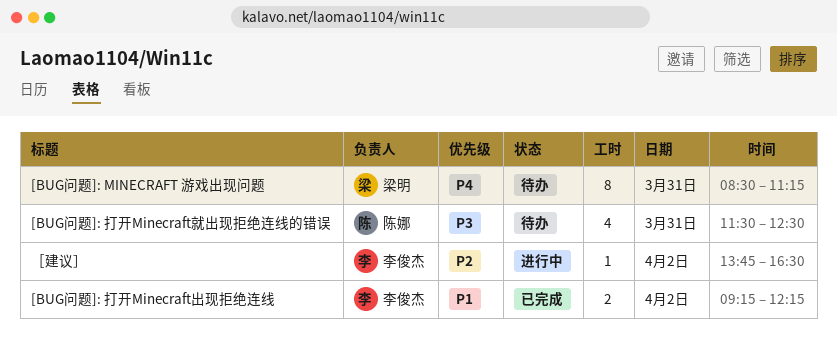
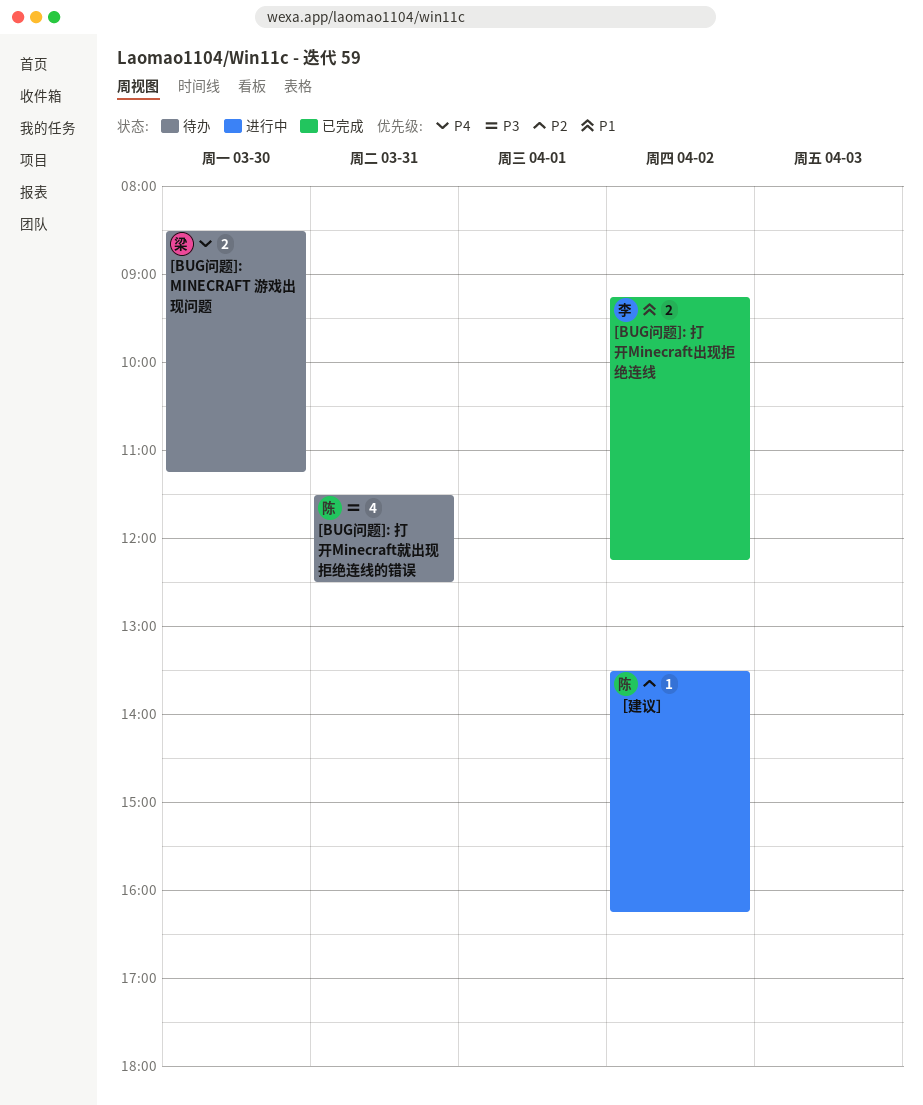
[BUG问题]: MINECRAFT 游戏出现问题, estimate: 8 -> 2
[BUG问题]: MINECRAFT 游戏出现问题, day: Mar 31 -> Mar 30
［建议］, owner: 李俊杰 -> 陈娜
［建议］, begins: 13:45 -> 13:30
［建议］, ends: 16:30 -> 16:15

